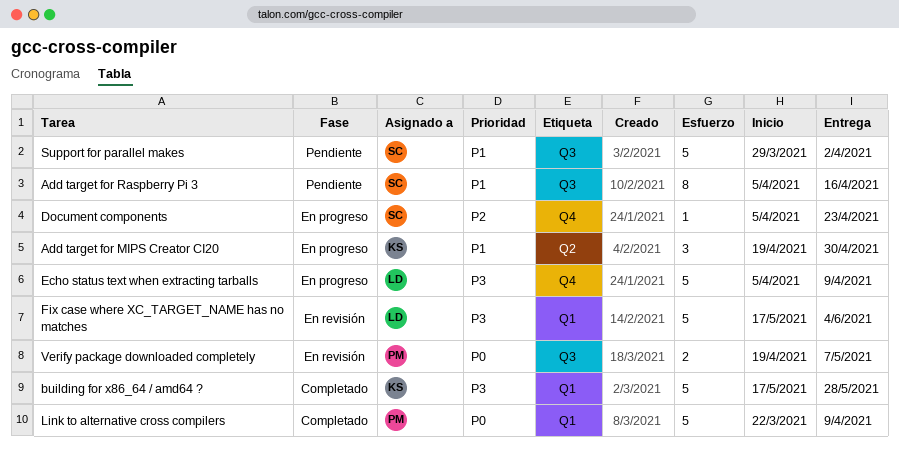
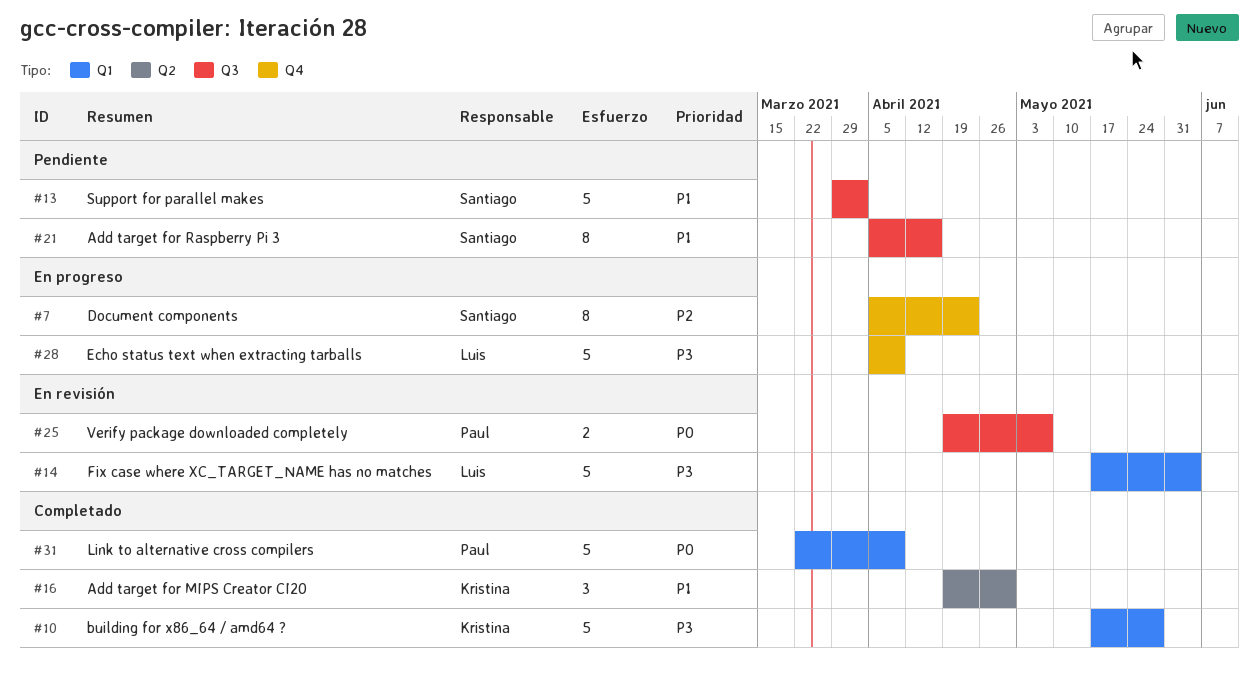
Add target for MIPS Creator CI20, status: En progreso -> Completado
Document components, estimate: 1 -> 8

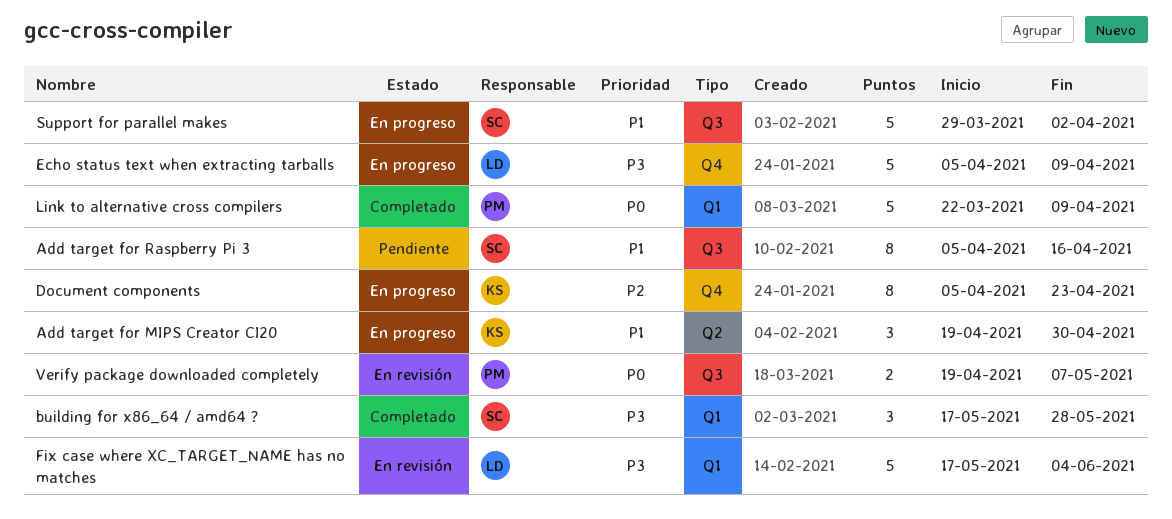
Add target for MIPS Creator CI20, status: Completado -> En progreso
building for x86_64 / amd64 ?, owner: Kristina -> Santiago
building for x86_64 / amd64 ?, estimate: 5 -> 3
Document components, owner: Santiago -> Kristina
Support for parallel makes, status: Pendiente -> En progreso

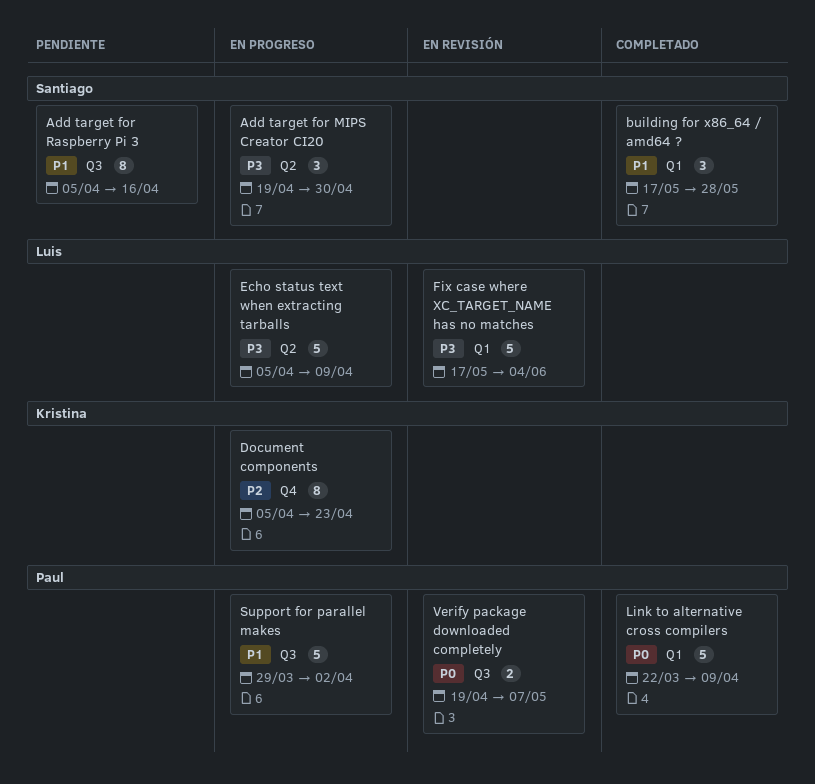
Add target for MIPS Creator CI20, owner: Kristina -> Santiago
Add target for MIPS Creator CI20, priority: P1 -> P3
building for x86_64 / amd64 ?, priority: P3 -> P1
Echo status text when extracting tarballs, label: Q4 -> Q2
Support for parallel makes, owner: Santiago -> Paul

